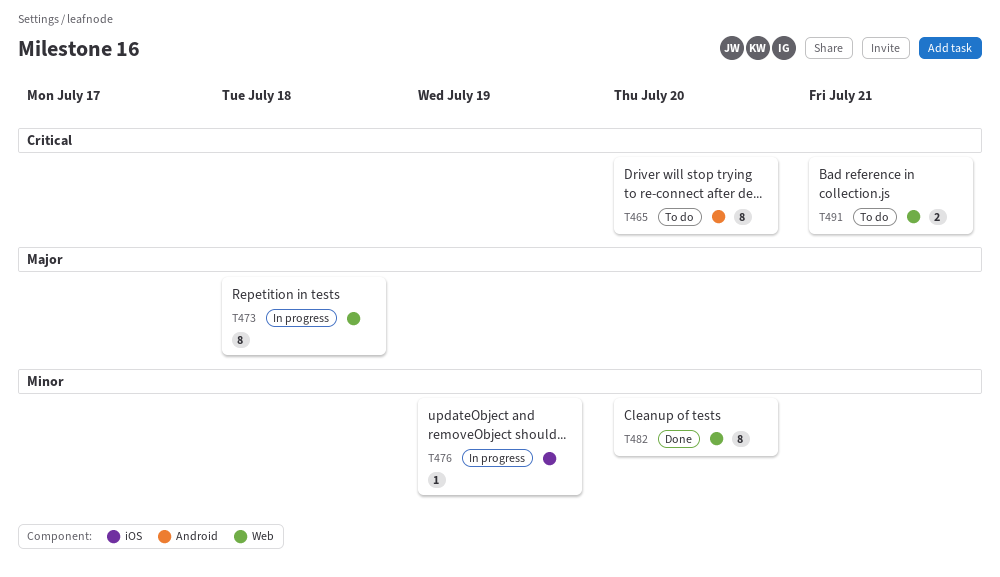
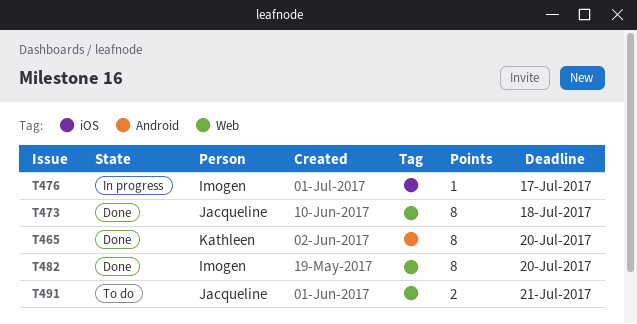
T465, status: To do -> Done
T473, status: In progress -> Done
T476, due: Jul 19 -> Jul 17

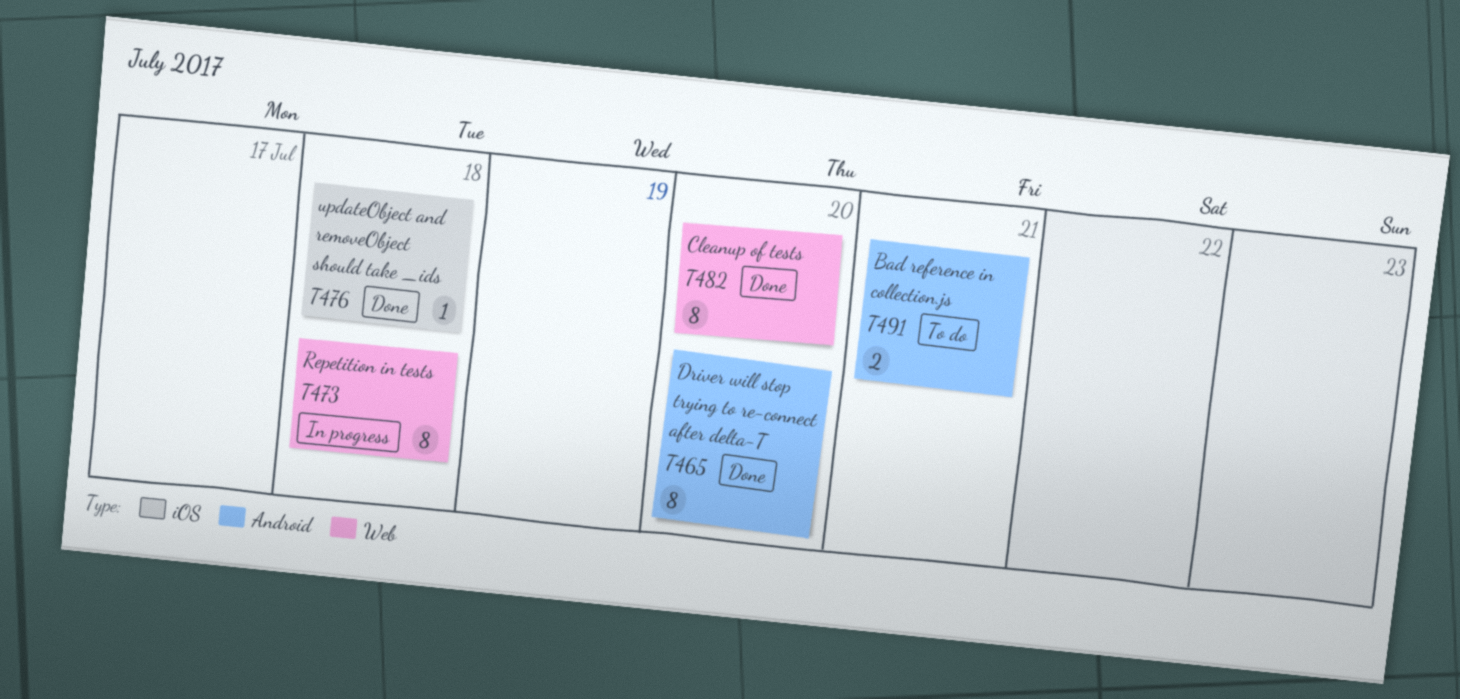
T473, status: Done -> In progress
T476, status: In progress -> Done
T476, due: Jul 17 -> Jul 18
T491, label: Web -> Android

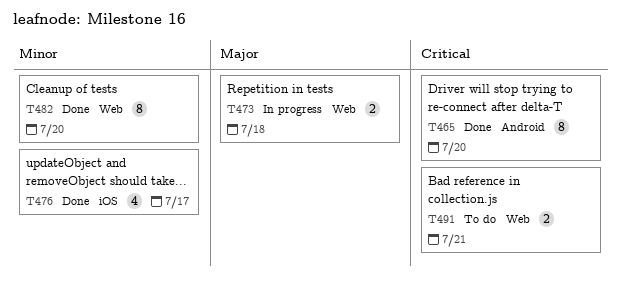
T473, estimate: 8 -> 2
T476, estimate: 1 -> 4
T476, due: Jul 18 -> Jul 17
T491, label: Android -> Web

